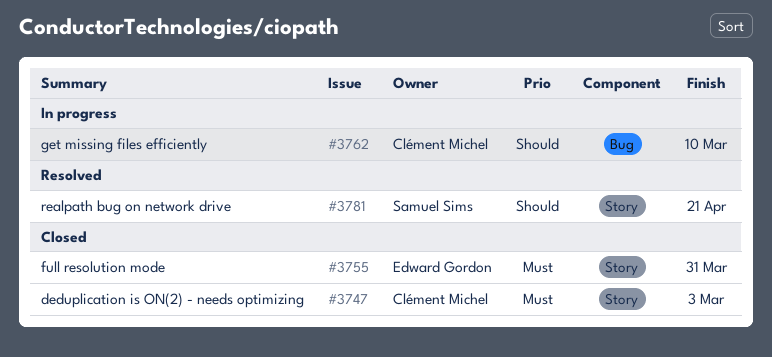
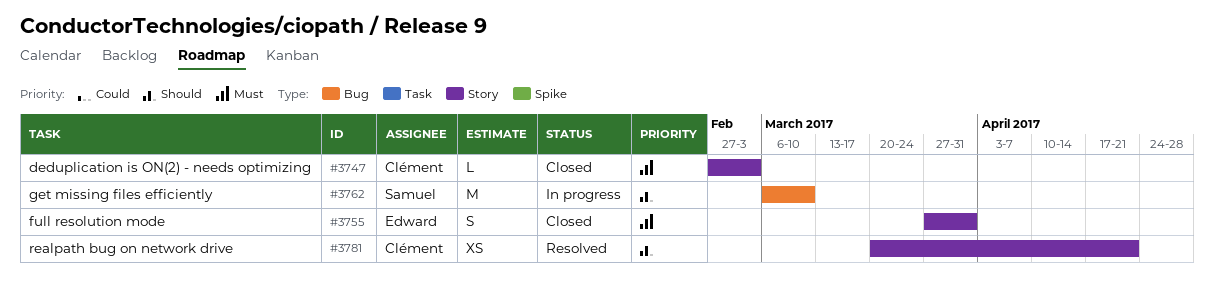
#3762, owner: Clément Michel -> Samuel Sims
#3781, owner: Samuel Sims -> Clément Michel

